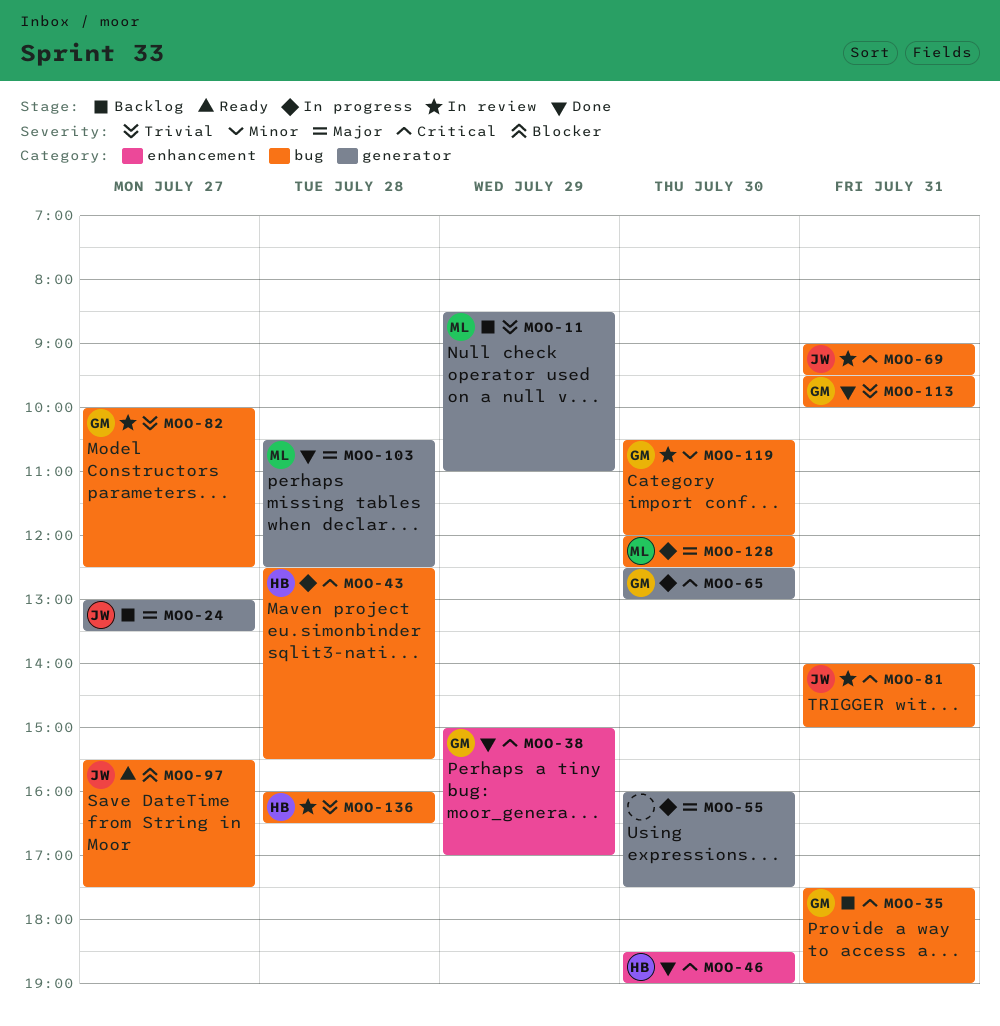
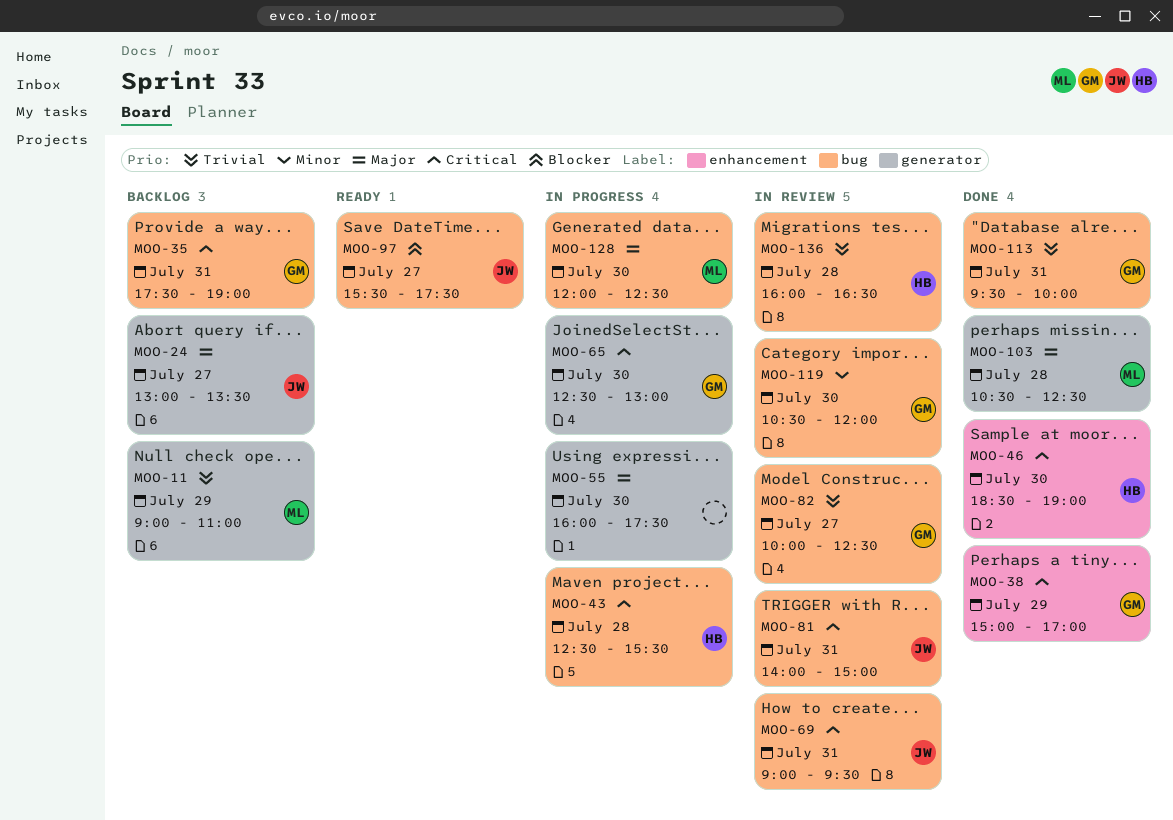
MOO-11, begins: 08:30 -> 09:00

